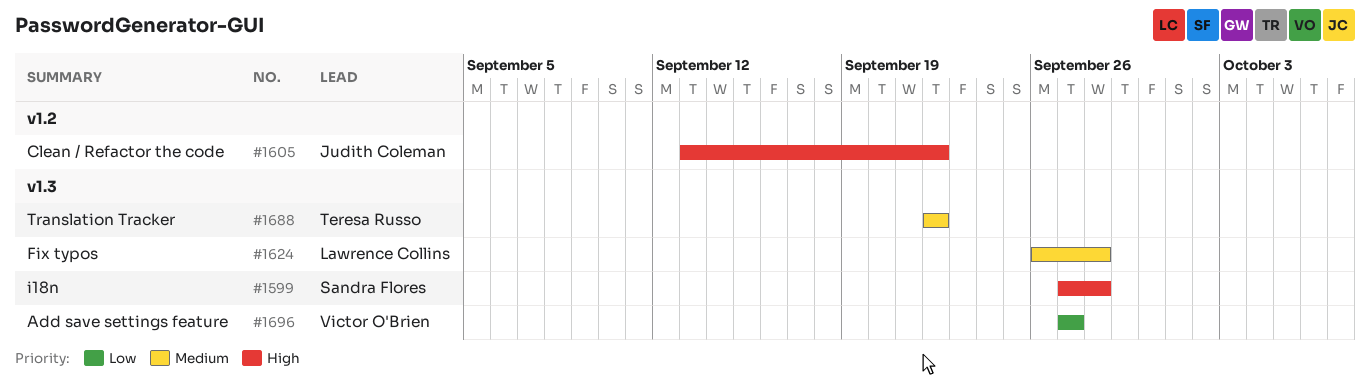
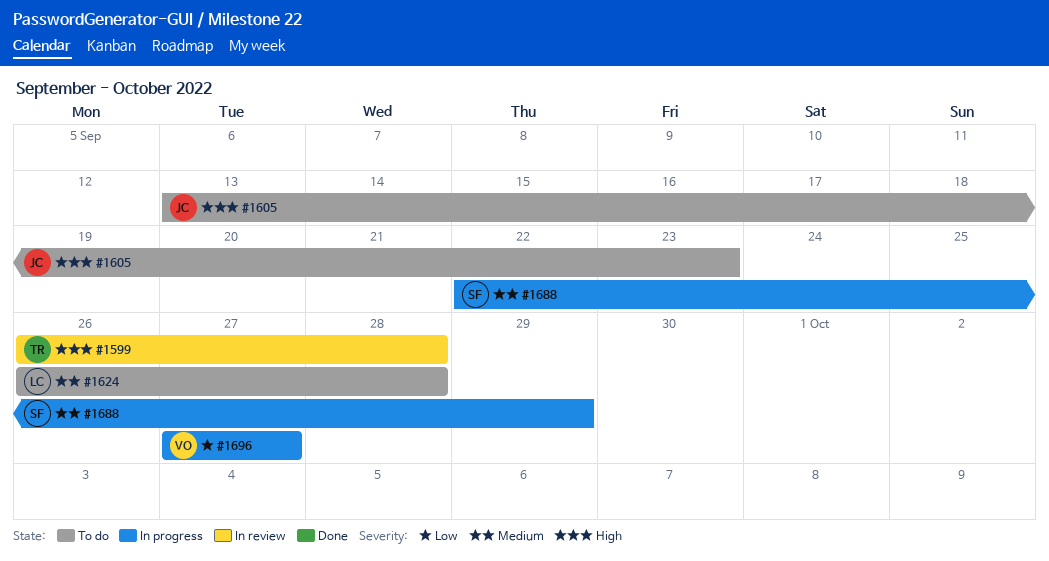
#1599, owner: Sandra Flores -> Teresa Russo
#1599, start: Sep 27 -> Sep 26
#1605, due: Sep 22 -> Sep 23
#1688, owner: Teresa Russo -> Sandra Flores
#1688, due: Sep 22 -> Sep 29

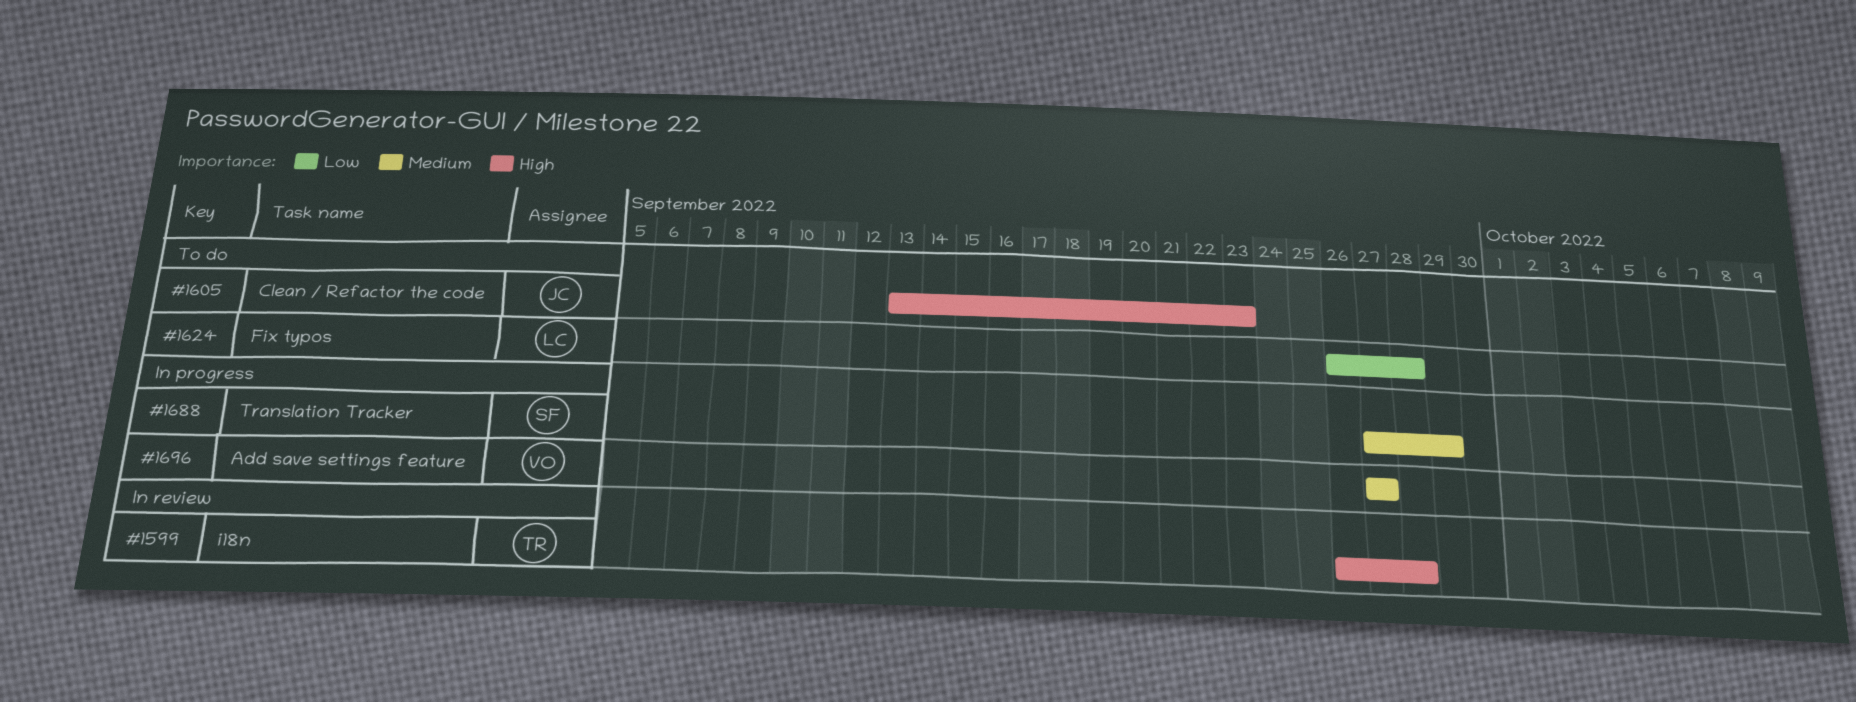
#1624, priority: Medium -> Low
#1688, start: Sep 22 -> Sep 27
#1696, priority: Low -> Medium

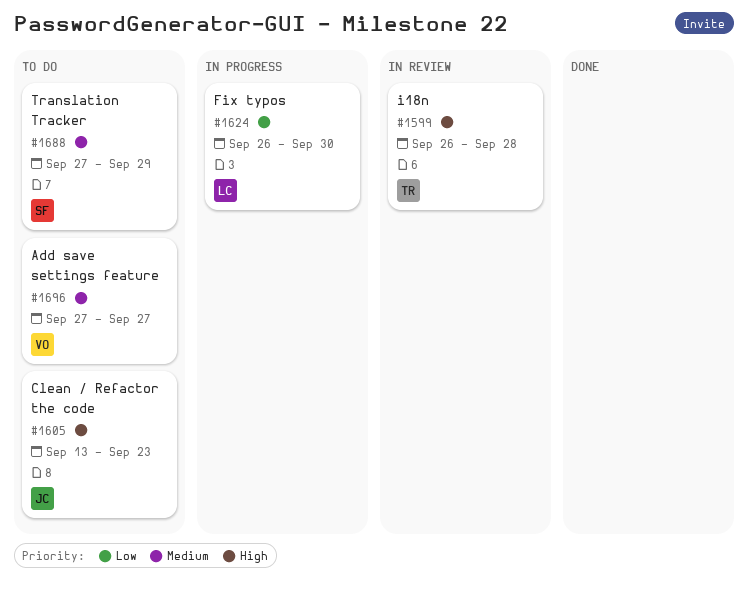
#1624, status: To do -> In progress
#1624, due: Sep 28 -> Sep 30
#1688, status: In progress -> To do
#1696, status: In progress -> To do

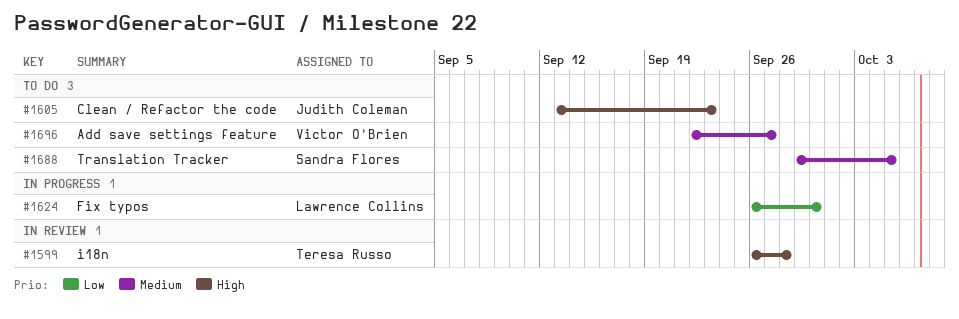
#1688, start: Sep 27 -> Sep 29
#1688, due: Sep 29 -> Oct 5
#1696, start: Sep 27 -> Sep 22

